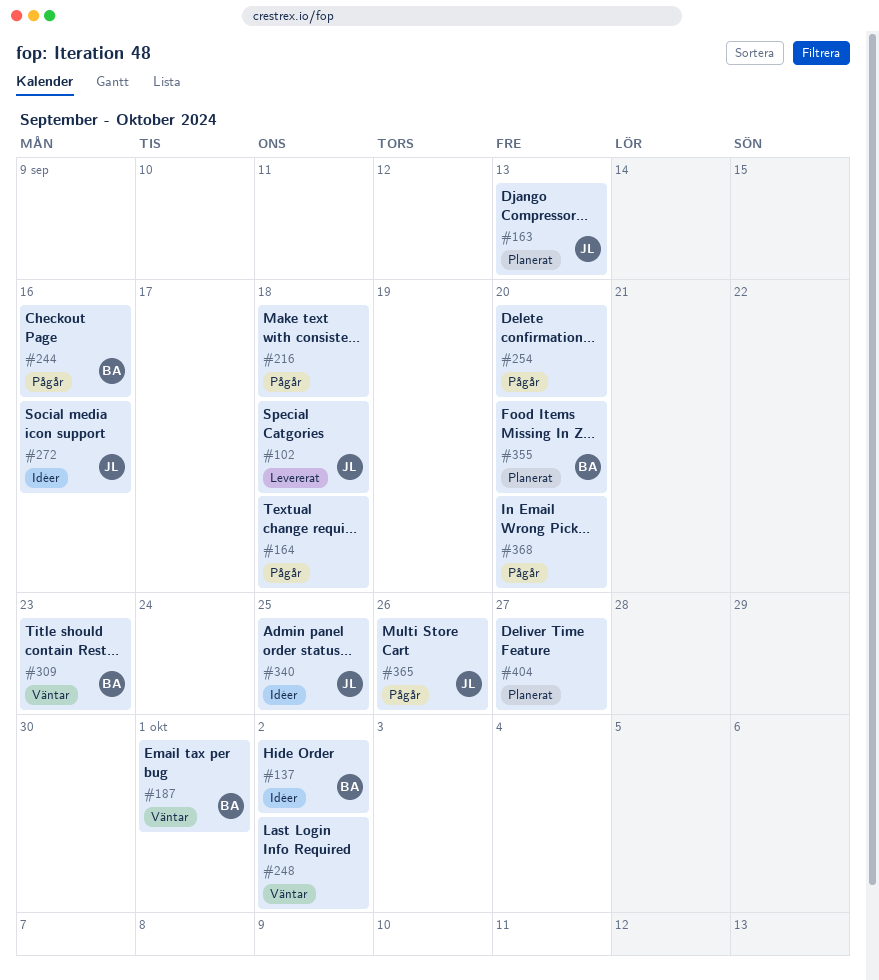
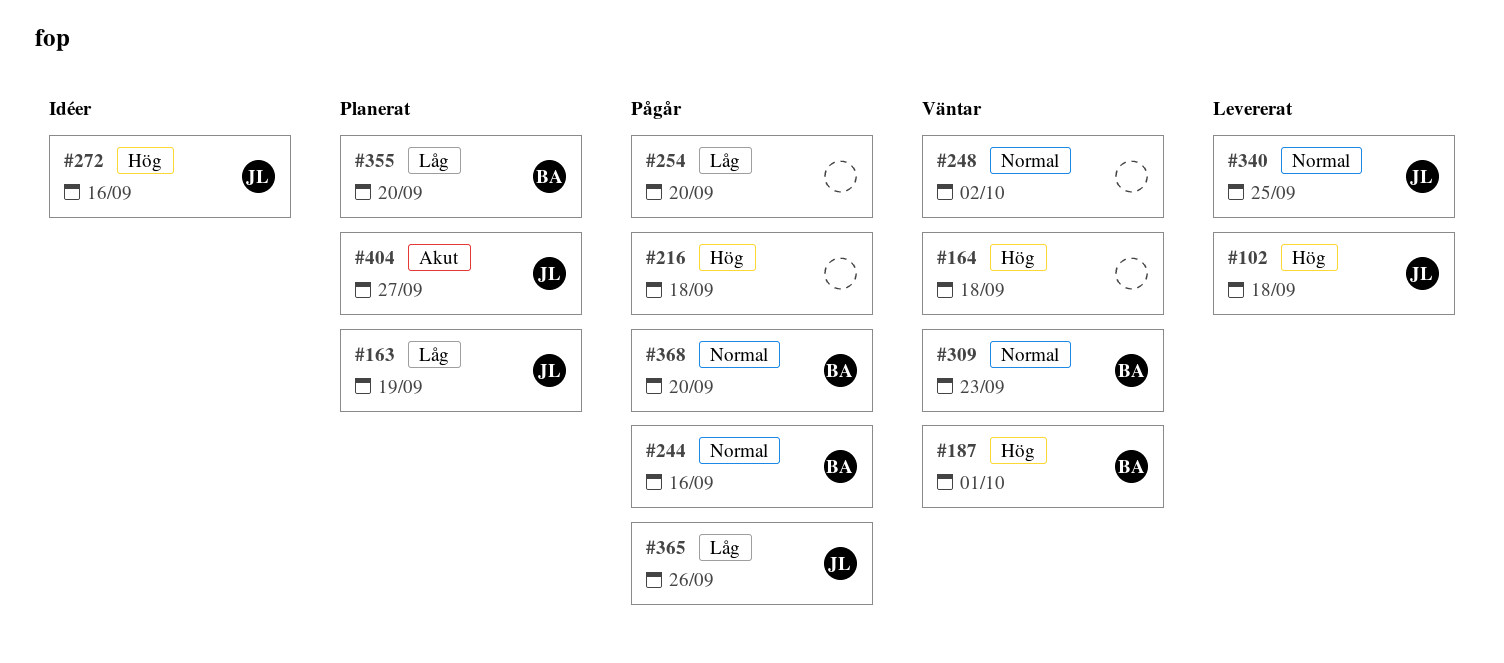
#137: present -> none
#163, due: Sep 13 -> Sep 19
#164, status: Pågår -> Väntar
#340, status: Idéer -> Levererat
#368, owner: none -> BA
#404, owner: none -> JL

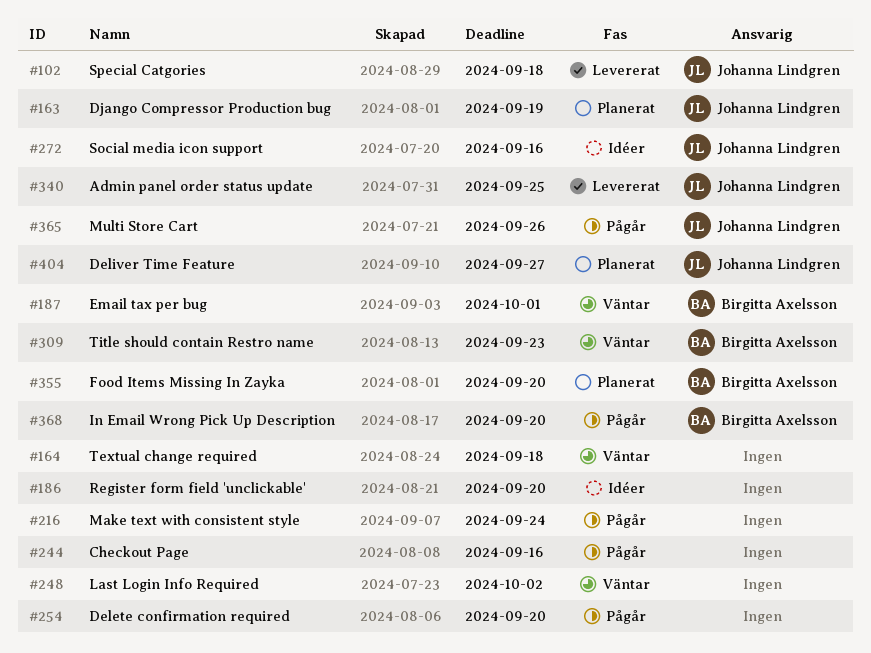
#186: none -> present
#216, due: Sep 18 -> Sep 24
#244, owner: Birgitta Axelsson -> none

